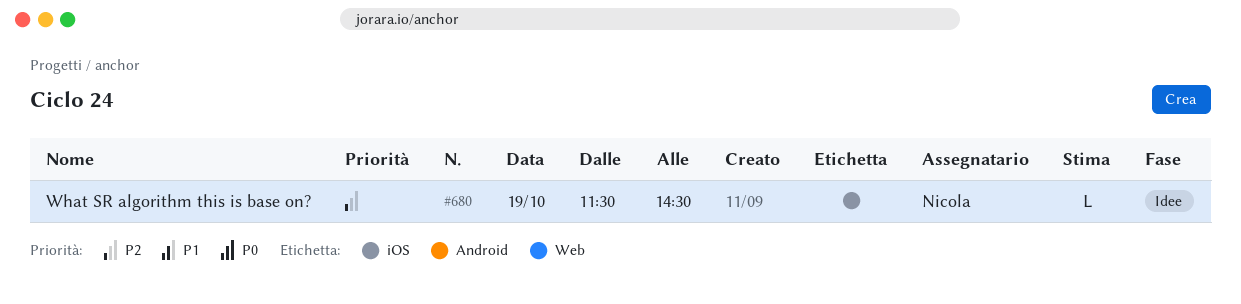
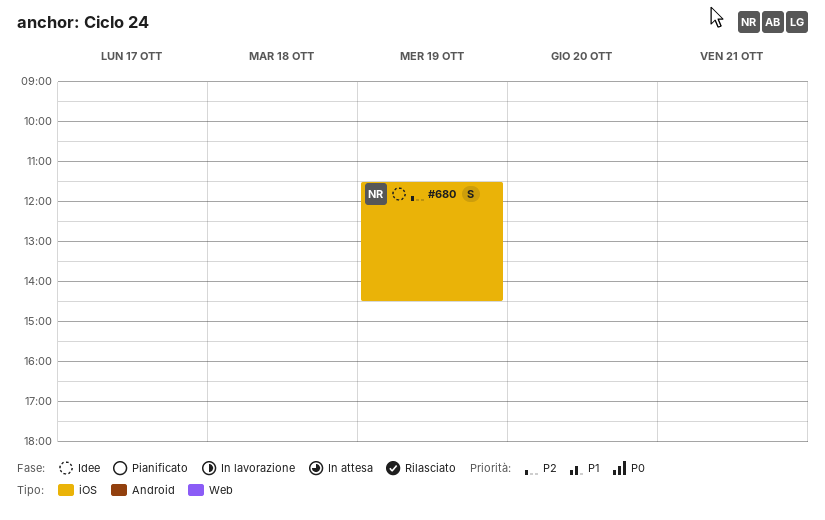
#680, estimate: L -> S

